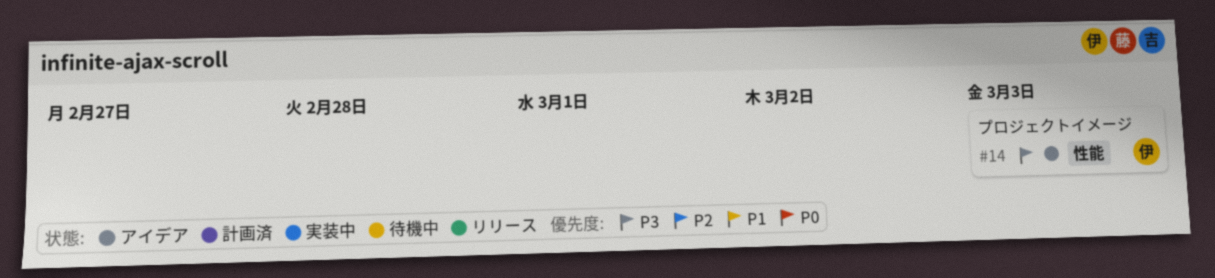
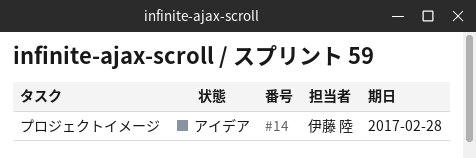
#14, due: Mar 3 -> Feb 28

